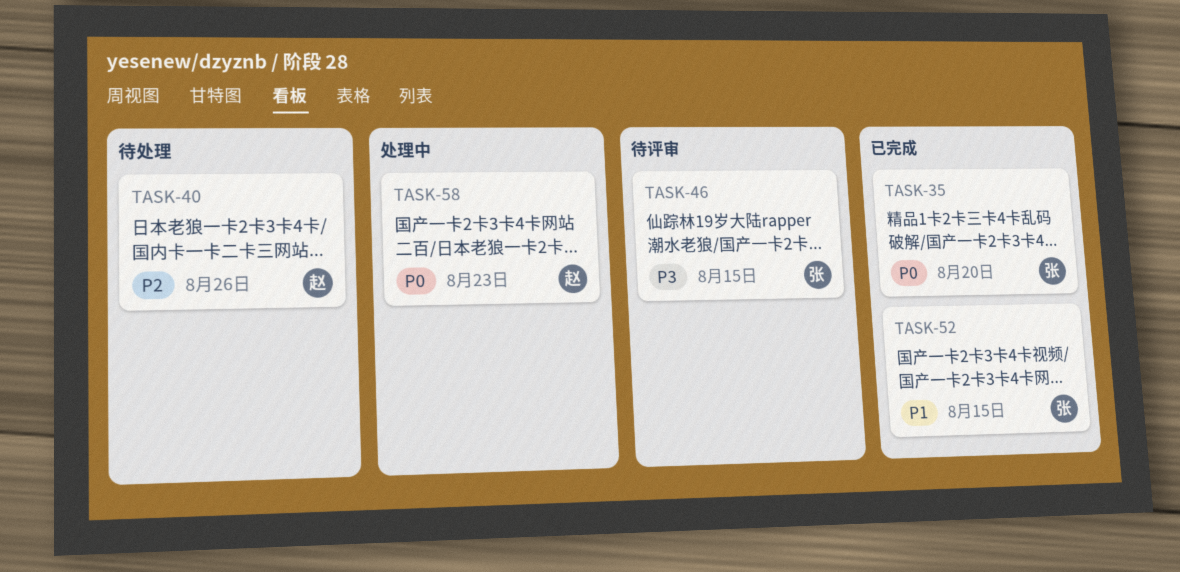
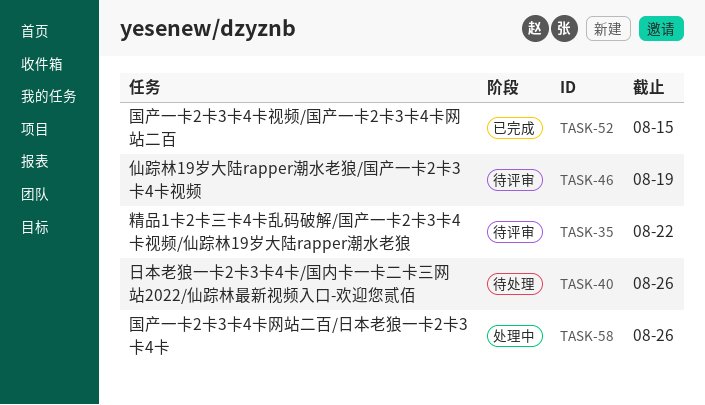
TASK-35, status: 已完成 -> 待评审
TASK-35, due: Aug 20 -> Aug 22
TASK-46, due: Aug 15 -> Aug 19
TASK-58, due: Aug 23 -> Aug 26

